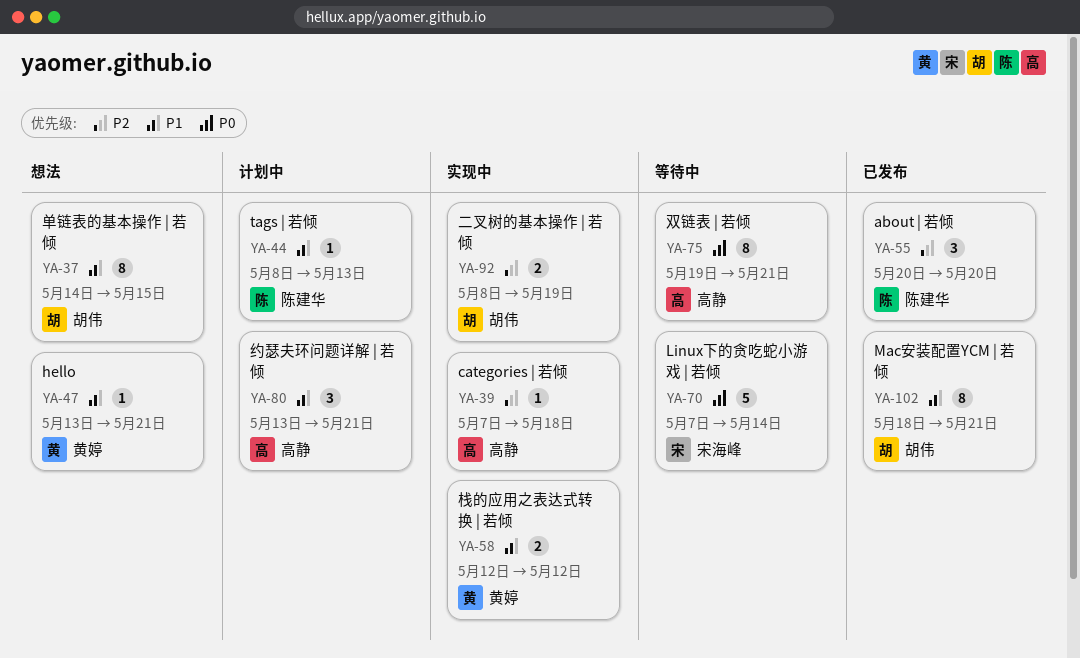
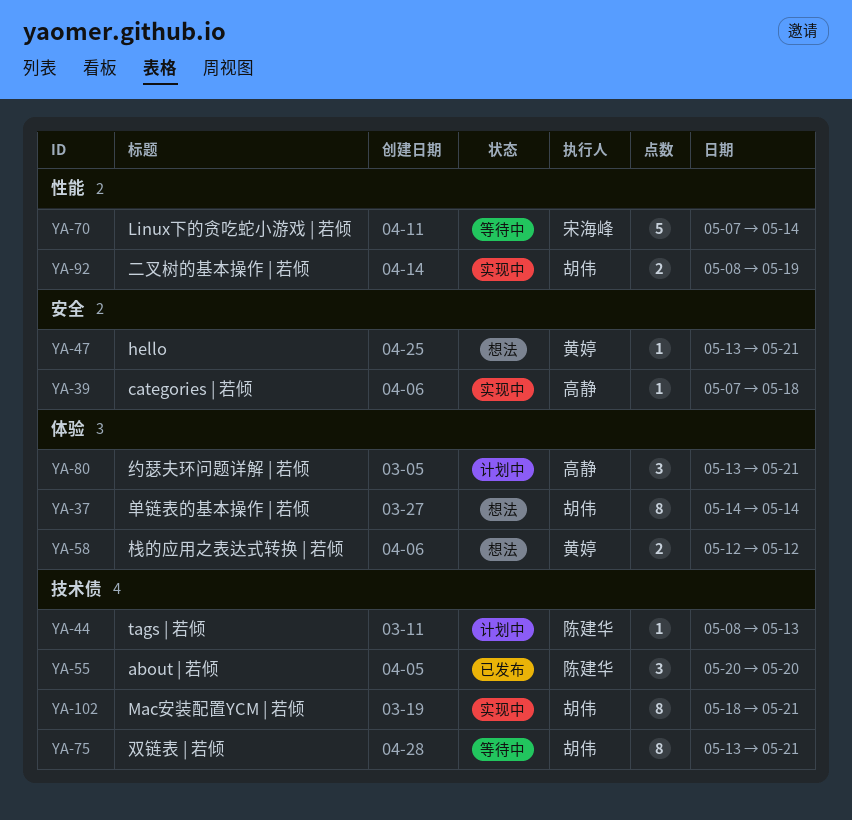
YA-37, due: May 15 -> May 14
YA-58, status: 实现中 -> 想法
YA-75, owner: 高静 -> 胡伟
YA-75, start: May 19 -> May 13
YA-102, status: 已发布 -> 实现中

